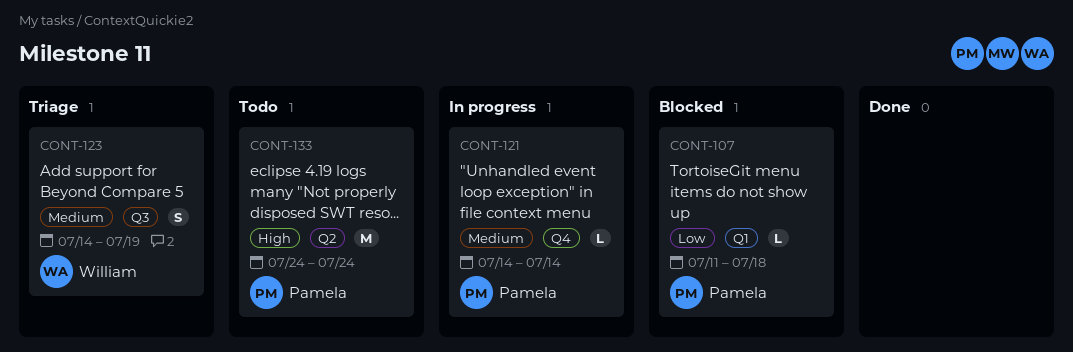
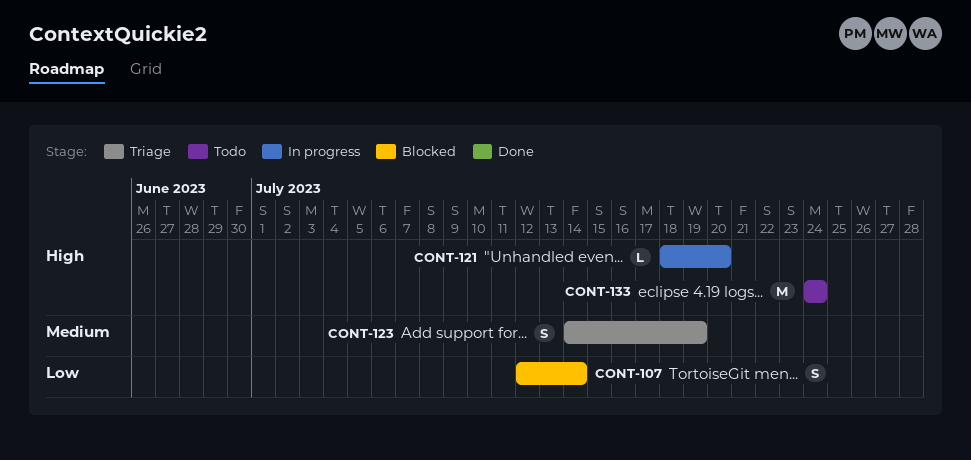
CONT-107, estimate: L -> S
CONT-107, start: Jul 11 -> Jul 12
CONT-107, due: Jul 18 -> Jul 14
CONT-121, priority: Medium -> High
CONT-121, start: Jul 14 -> Jul 18
CONT-121, due: Jul 14 -> Jul 20

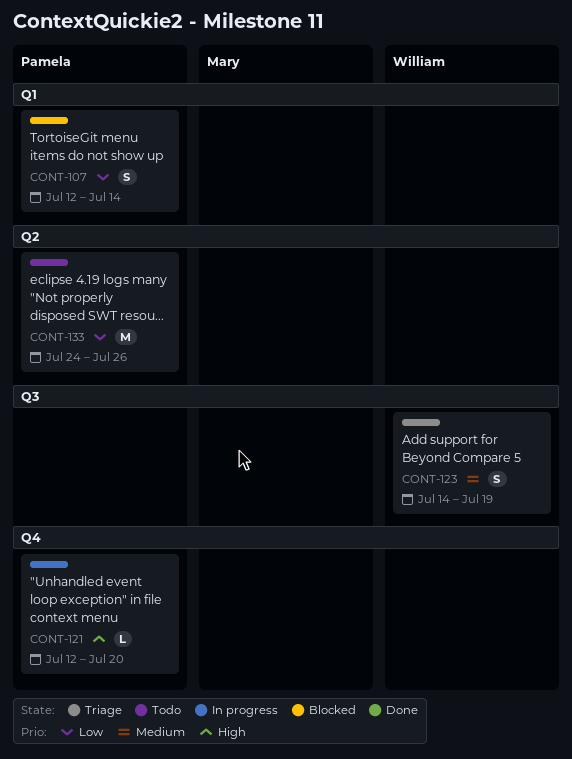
CONT-121, start: Jul 18 -> Jul 12
CONT-133, priority: High -> Low
CONT-133, due: Jul 24 -> Jul 26

